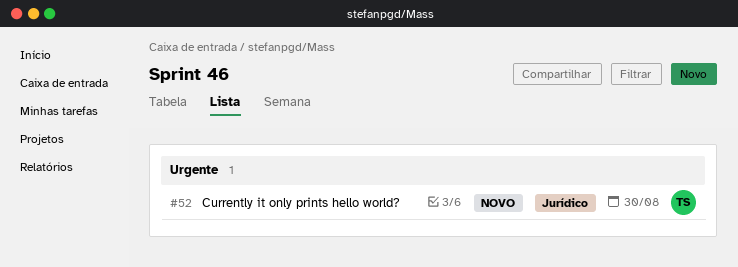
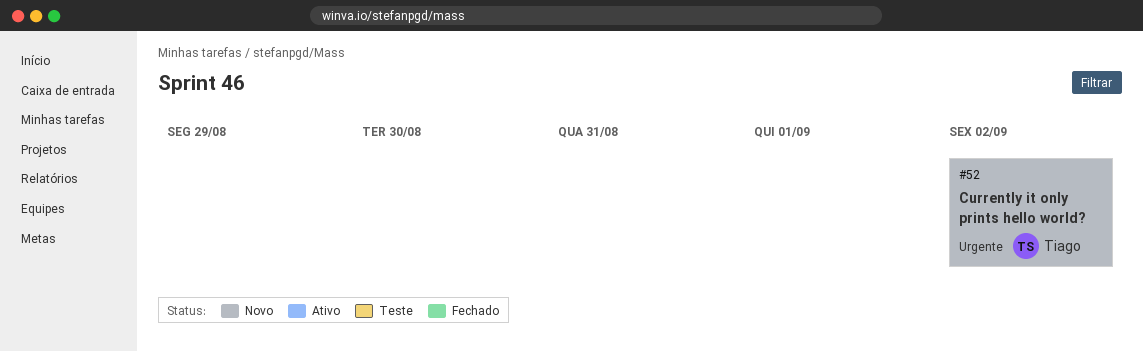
#52, due: Aug 30 -> Sep 2

